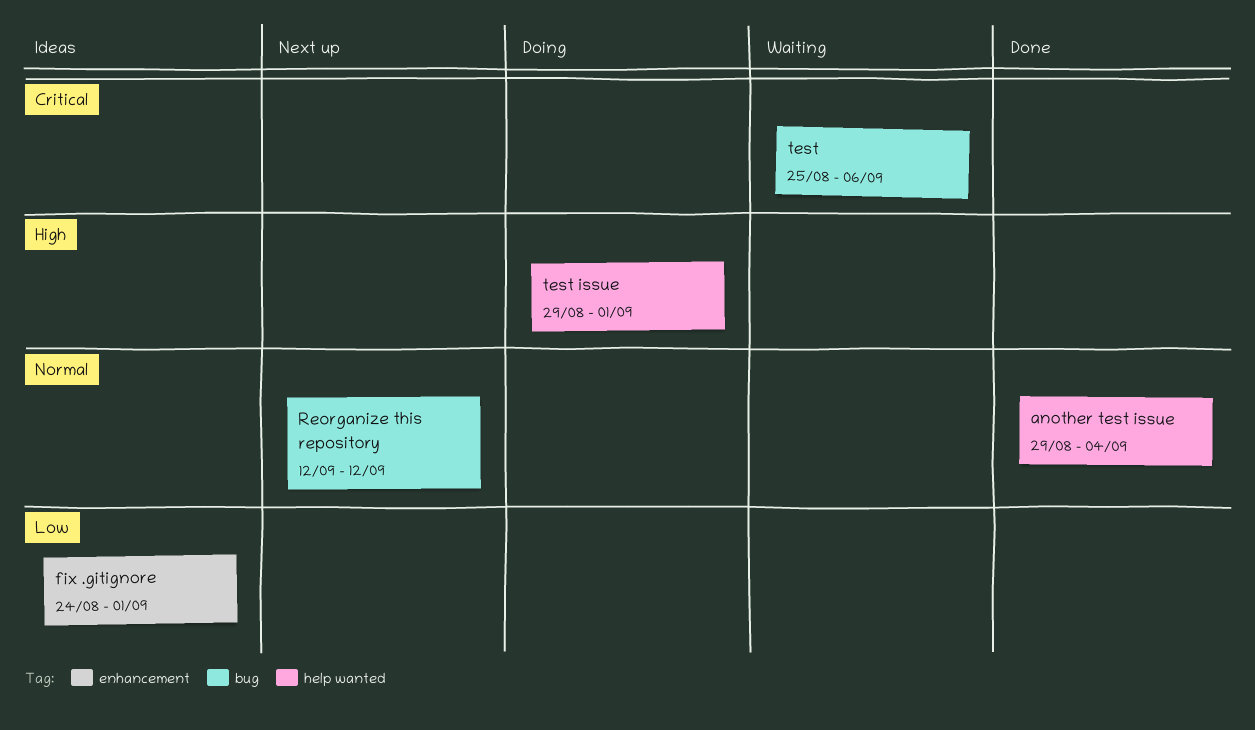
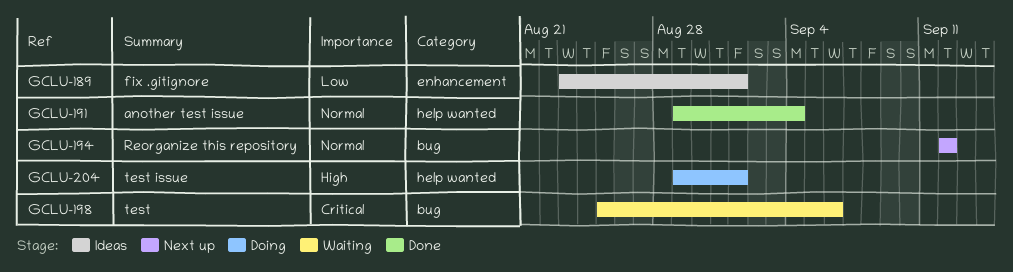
fix .gitignore, start: Aug 24 -> Aug 23

